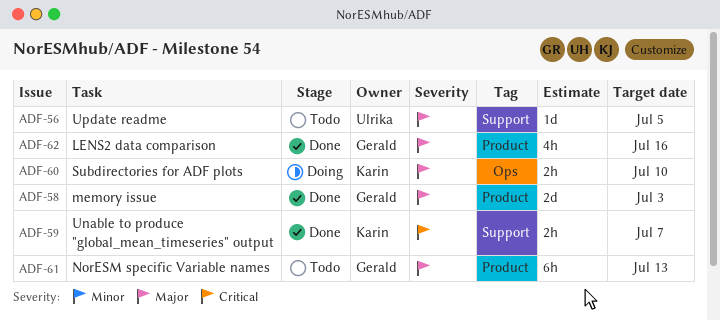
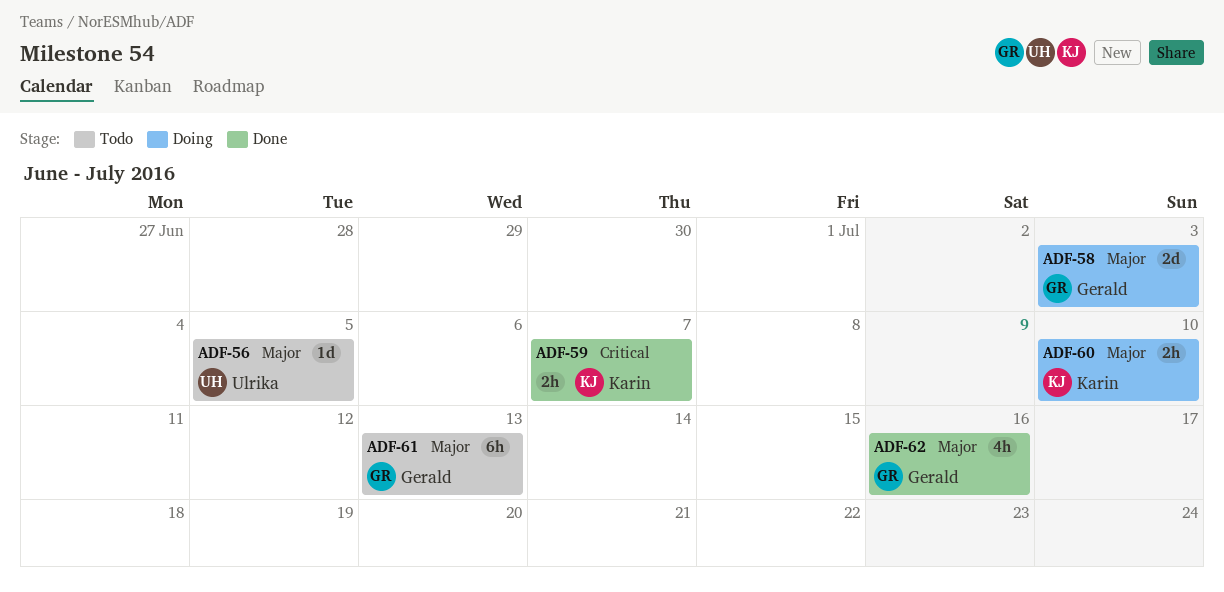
ADF-58, status: Done -> Doing

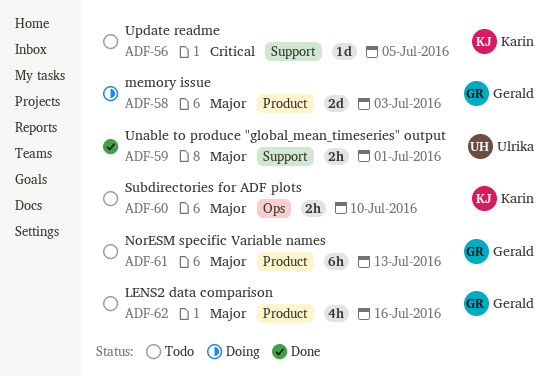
ADF-56, owner: Ulrika -> Karin
ADF-56, priority: Major -> Critical
ADF-59, owner: Karin -> Ulrika
ADF-59, priority: Critical -> Major
ADF-59, due: Jul 7 -> Jul 1
ADF-60, status: Doing -> Todo
ADF-62, status: Done -> Todo

